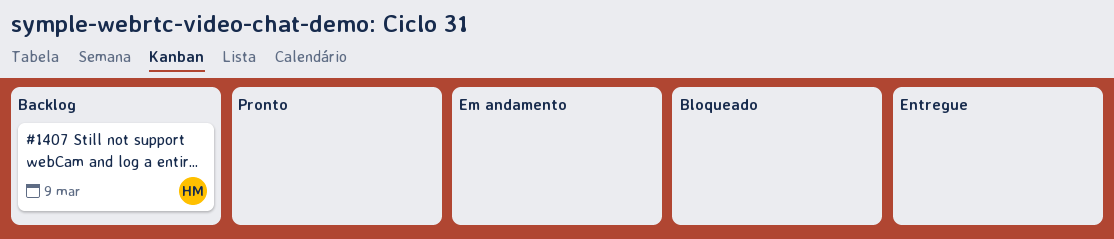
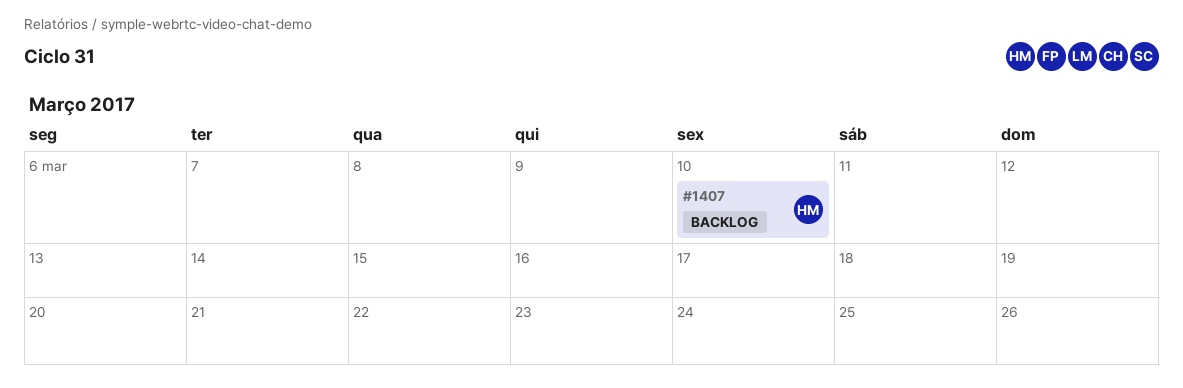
#1407, due: Mar 9 -> Mar 10

